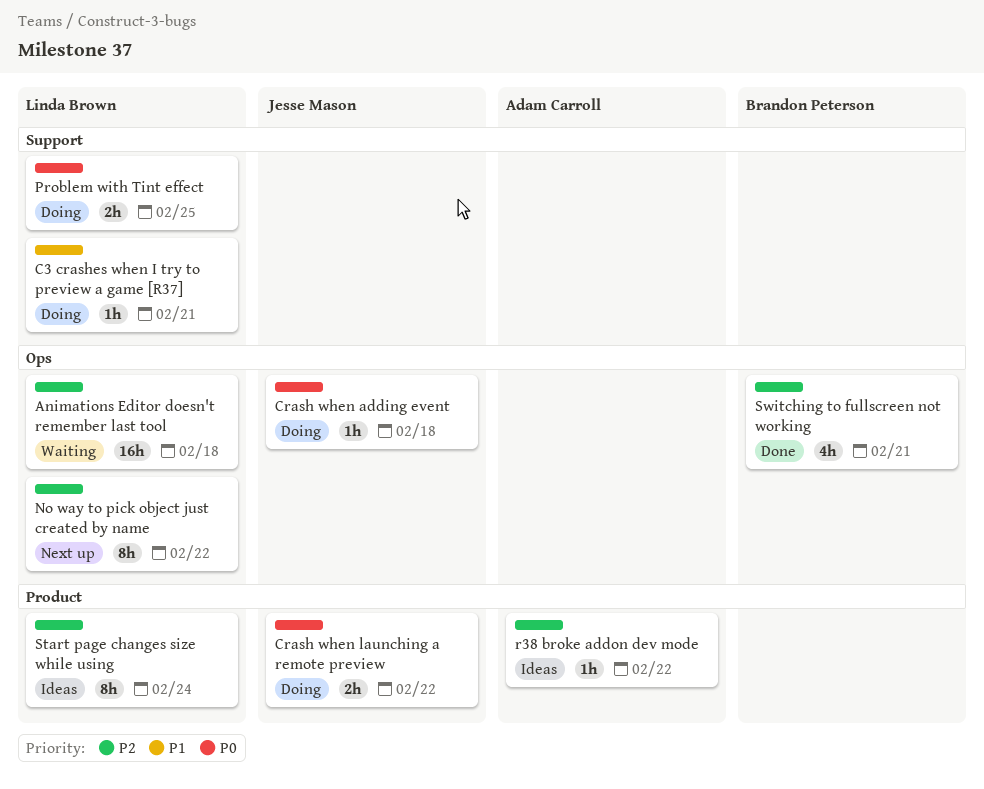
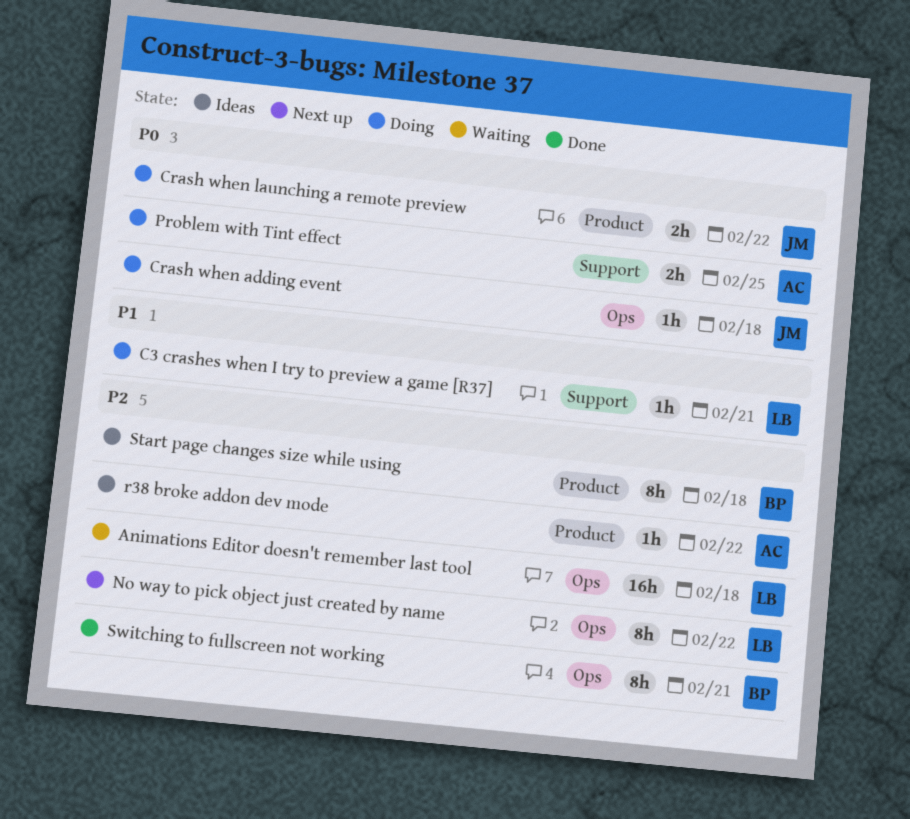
Problem with Tint effect, owner: Linda Brown -> Adam Carroll
Start page changes size while using, owner: Linda Brown -> Brandon Peterson
Start page changes size while using, due: Feb 24 -> Feb 18
Switching to fullscreen not working, estimate: 4h -> 8h

